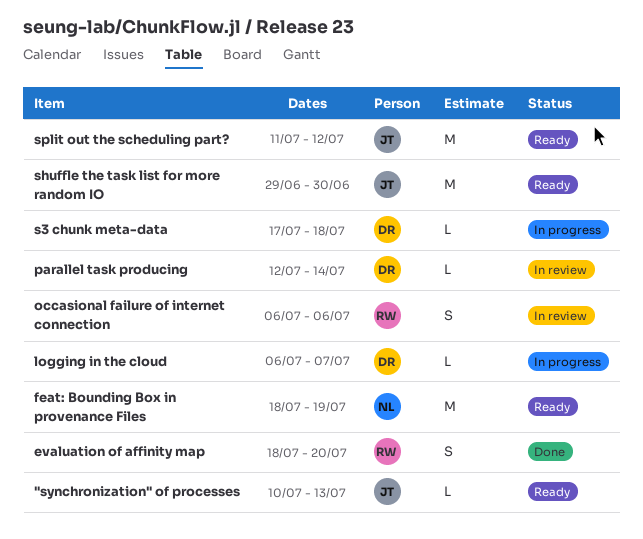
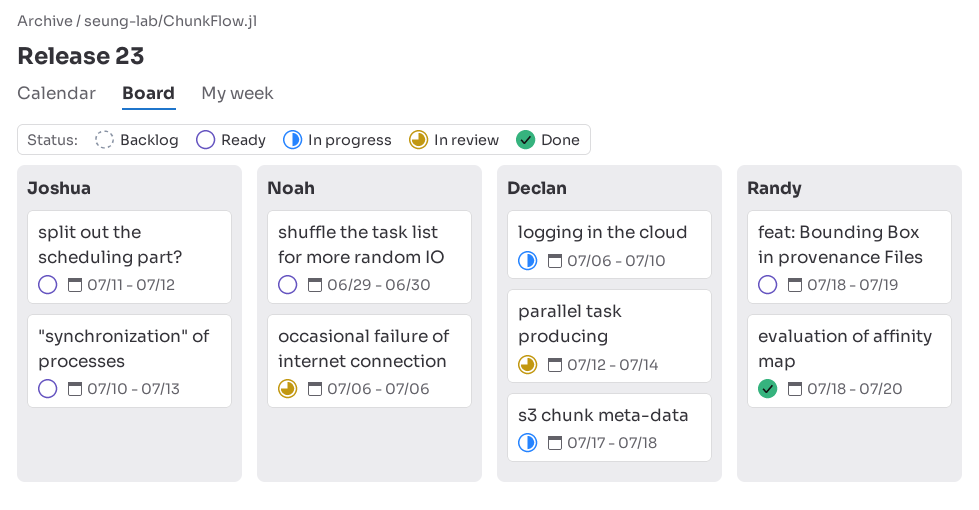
feat: Bounding Box in provenance Files, owner: Noah -> Randy
logging in the cloud, due: Jul 7 -> Jul 10
occasional failure of internet connection, owner: Randy -> Noah
shuffle the task list for more random IO, owner: Joshua -> Noah

